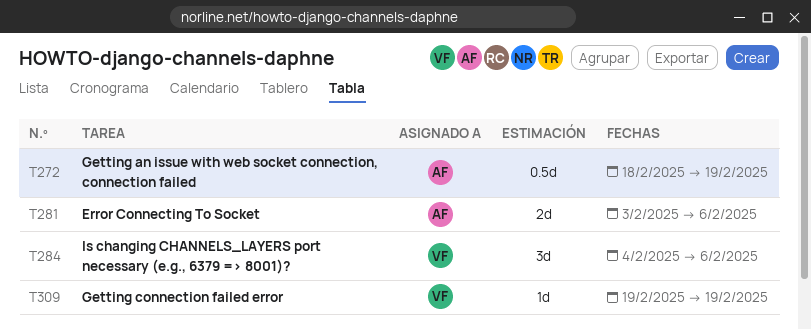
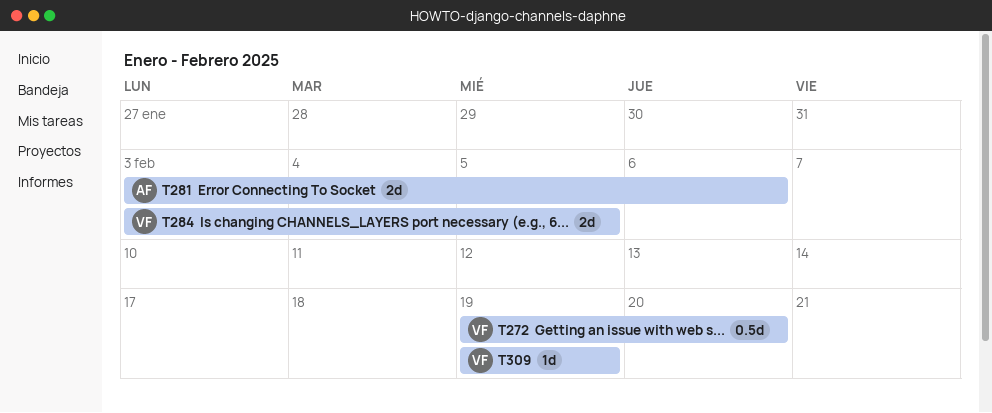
T272, owner: AF -> VF
T272, start: Feb 18 -> Feb 19
T272, due: Feb 19 -> Feb 20
T284, estimate: 3d -> 2d
T284, start: Feb 4 -> Feb 3
T284, due: Feb 6 -> Feb 5

